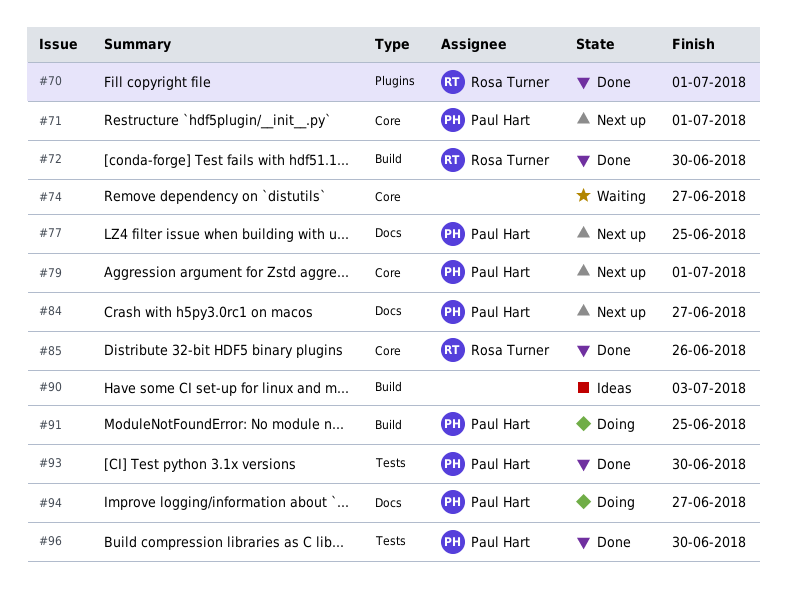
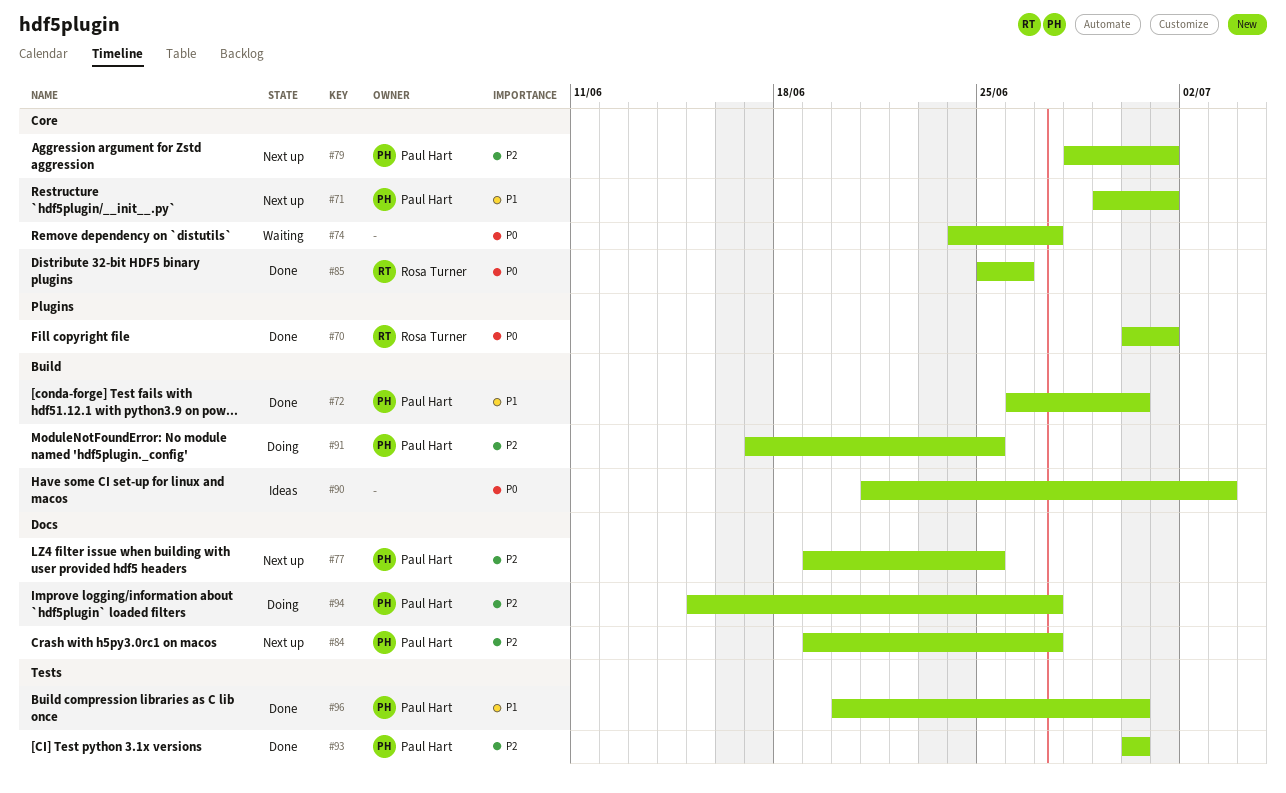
#72, owner: Rosa Turner -> Paul Hart

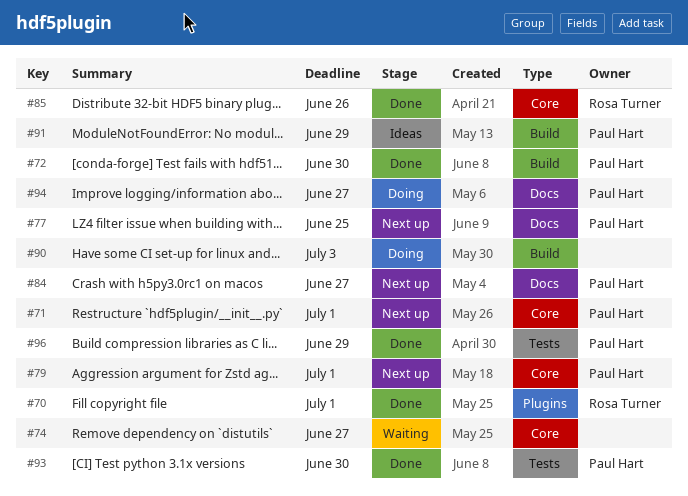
#90, status: Ideas -> Doing
#91, status: Doing -> Ideas
#91, due: Jun 25 -> Jun 29
#96, due: Jun 30 -> Jun 29

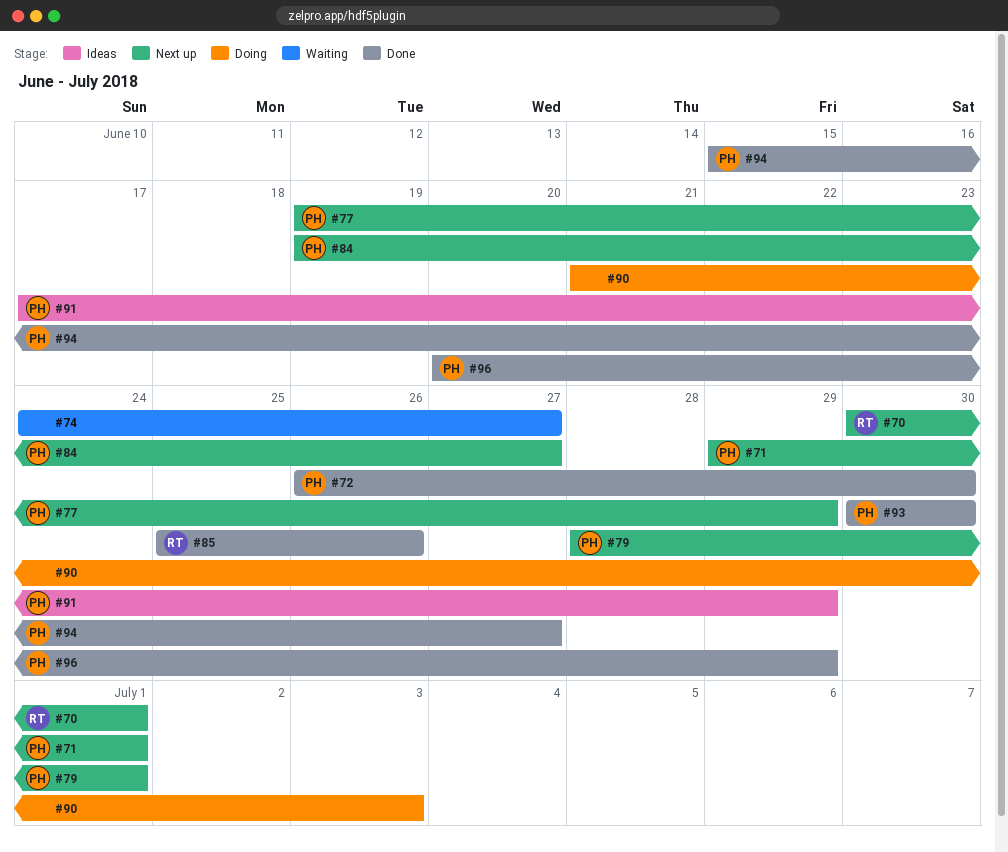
#70, status: Done -> Next up
#77, due: Jun 25 -> Jun 29
#94, status: Doing -> Done

